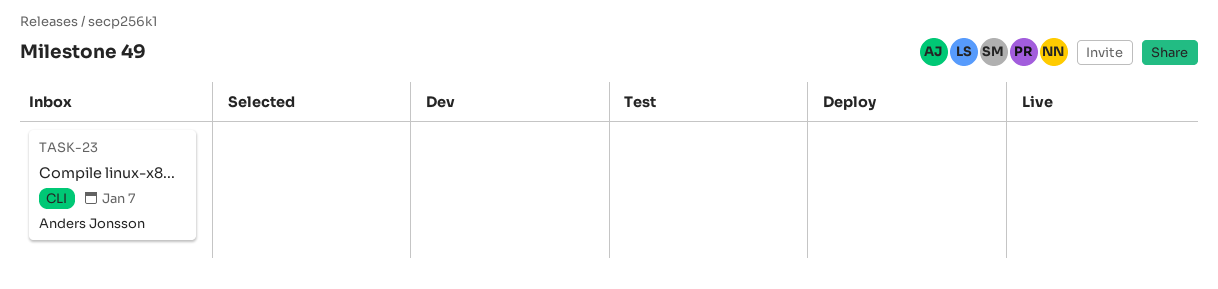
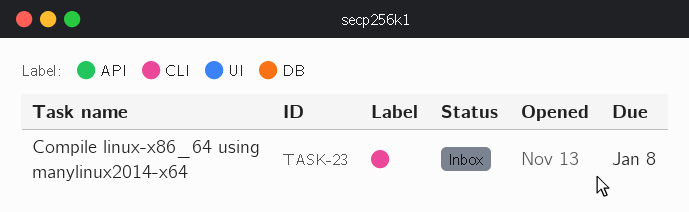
TASK-23, due: Jan 7 -> Jan 8

